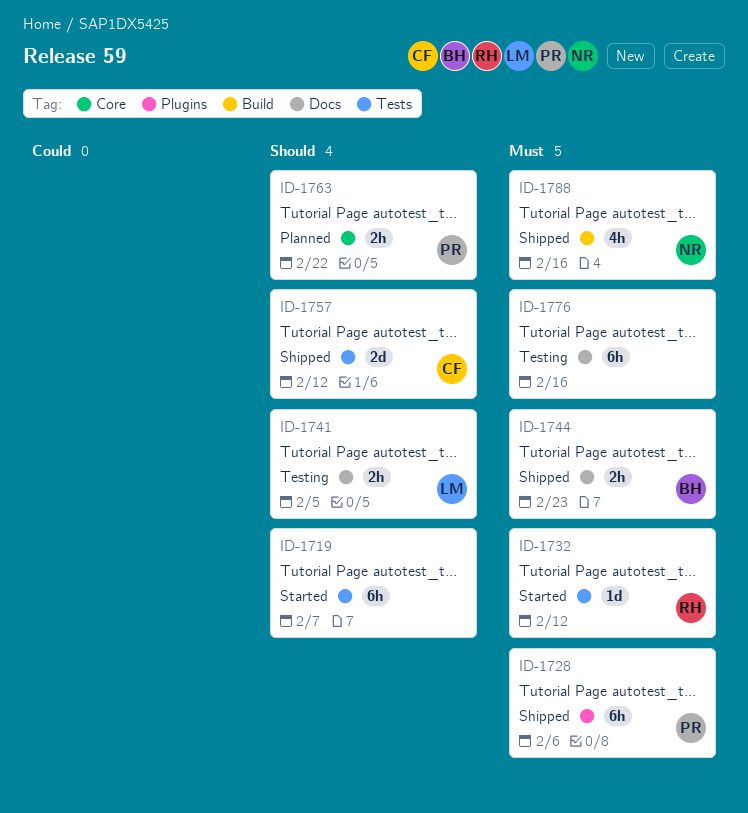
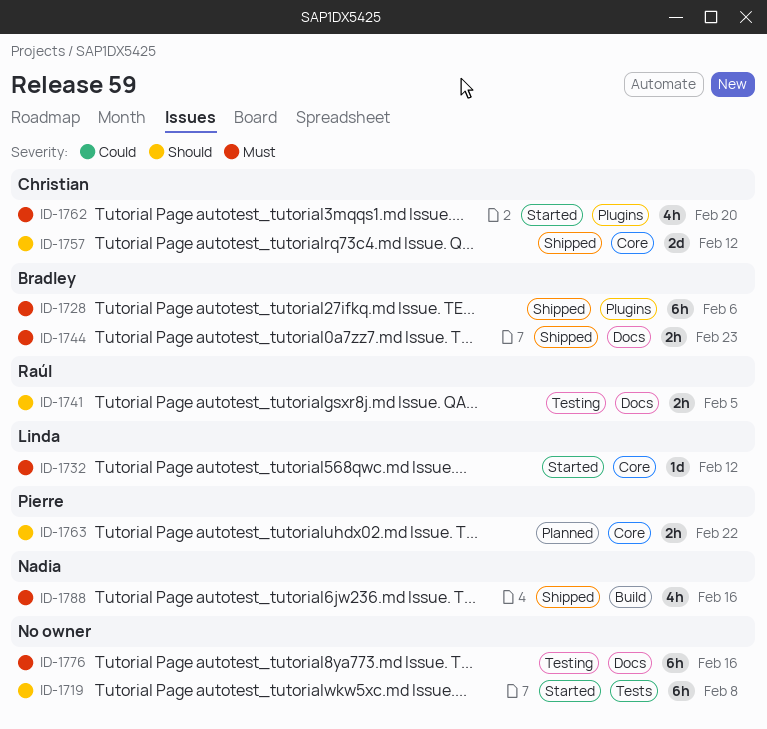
ID-1719, due: Feb 7 -> Feb 8
ID-1728, owner: Pierre -> Bradley
ID-1732, owner: Raúl -> Linda
ID-1732, label: Tests -> Core
ID-1741, owner: Linda -> Raúl
ID-1757, label: Tests -> Core
ID-1762: none -> present

